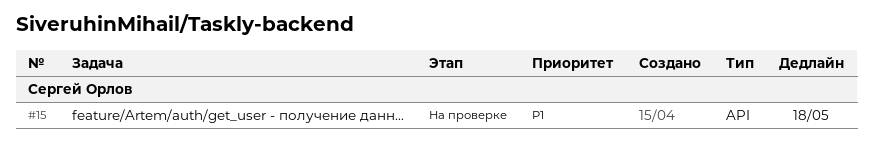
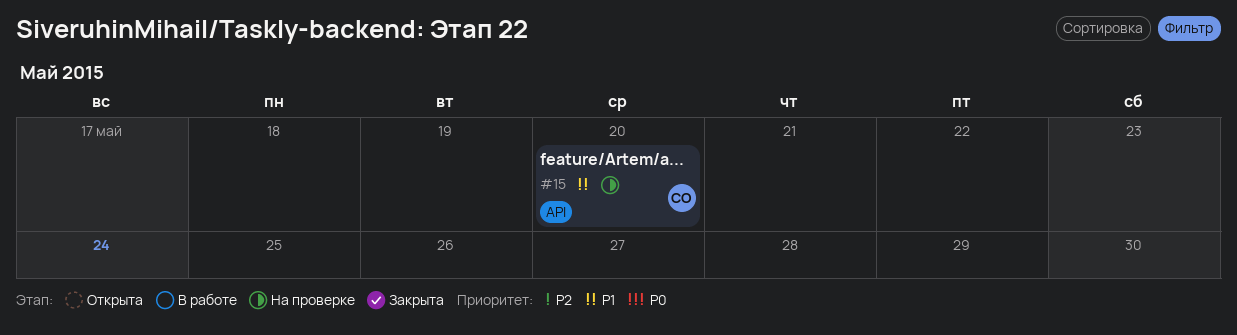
#15, due: May 18 -> May 20

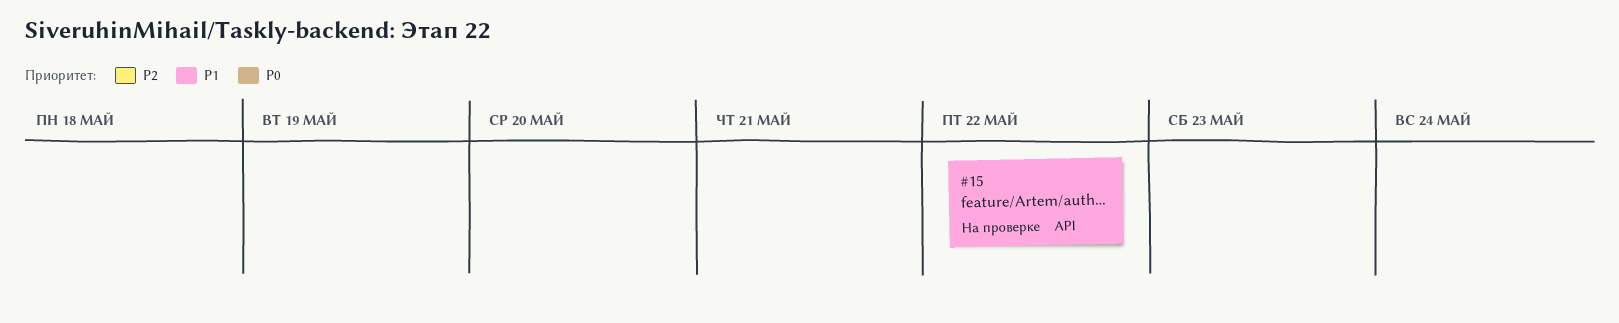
#15, due: May 20 -> May 22

